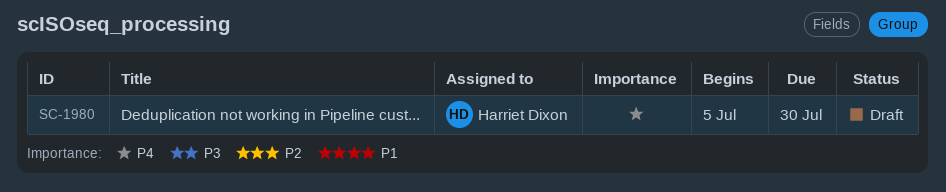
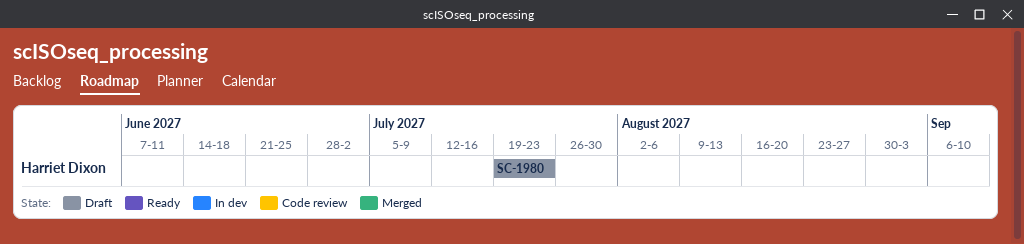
SC-1980, start: Jul 5 -> Jul 19
SC-1980, due: Jul 30 -> Jul 23

